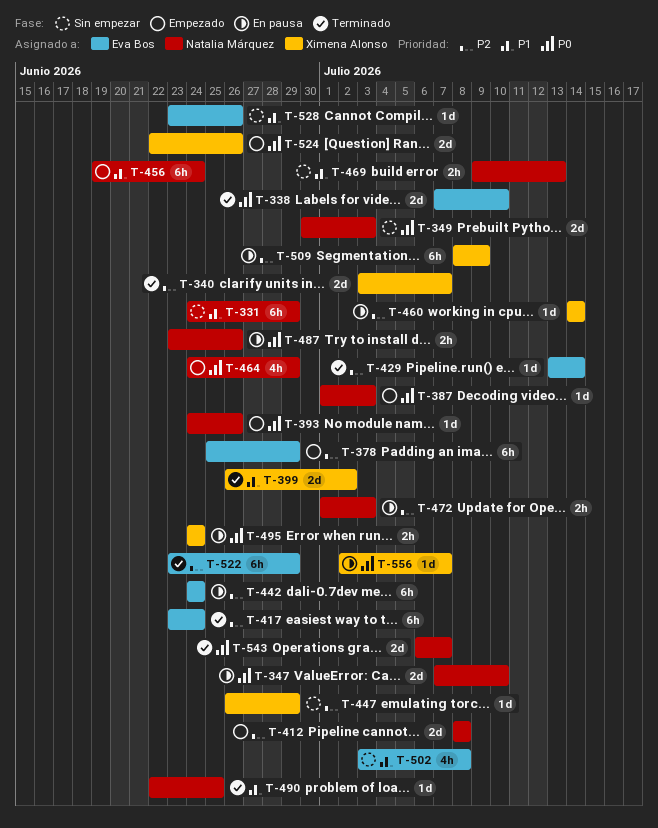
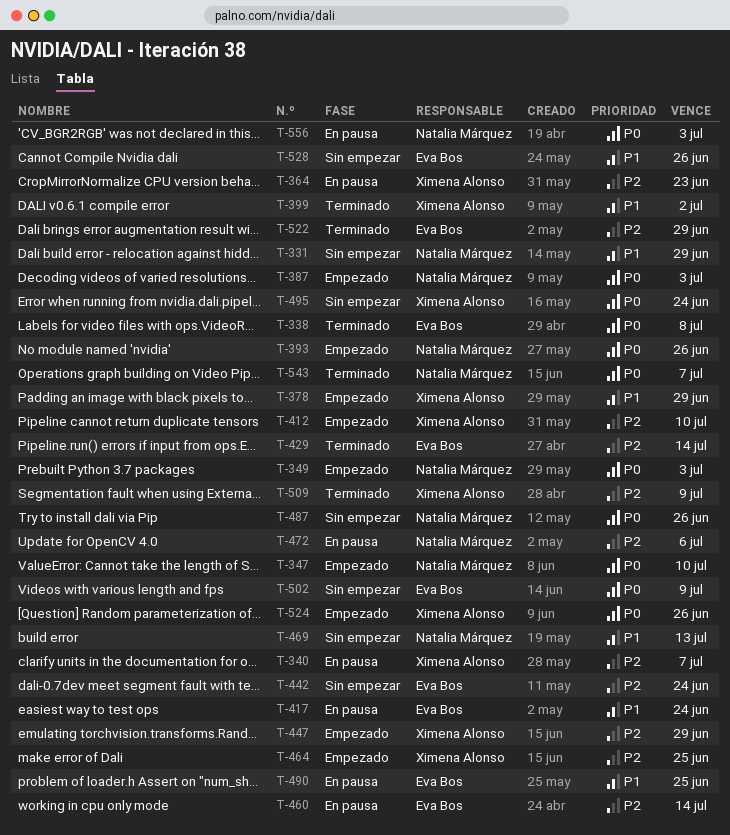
T-338, due: Jul 10 -> Jul 8
T-340, status: Terminado -> En pausa
T-347, status: En pausa -> Empezado
T-349, status: Sin empezar -> Empezado
T-364: none -> present
T-378, owner: Eva Bos -> Ximena Alonso
T-378, priority: P2 -> P1
T-412, owner: Natalia Márquez -> Ximena Alonso
T-412, due: Jul 8 -> Jul 10
T-417, status: Terminado -> En pausa
T-417, priority: P2 -> P1
T-442, status: En pausa -> Sin empezar
T-447, status: Sin empezar -> Empezado
T-456: present -> none
T-460, owner: Ximena Alonso -> Eva Bos
T-464, owner: Natalia Márquez -> Ximena Alonso
T-464, priority: P0 -> P2
T-464, due: Jun 29 -> Jun 25
T-472, due: Jul 3 -> Jul 6
T-487, status: En pausa -> Sin empezar
T-490, status: Terminado -> En pausa
T-490, owner: Natalia Márquez -> Eva Bos
T-495, status: En pausa -> Sin empezar
T-502, priority: P1 -> P0
T-502, due: Jul 8 -> Jul 9
T-509, status: En pausa -> Terminado
T-556, owner: Ximena Alonso -> Natalia Márquez
T-556, due: Jul 7 -> Jul 3

